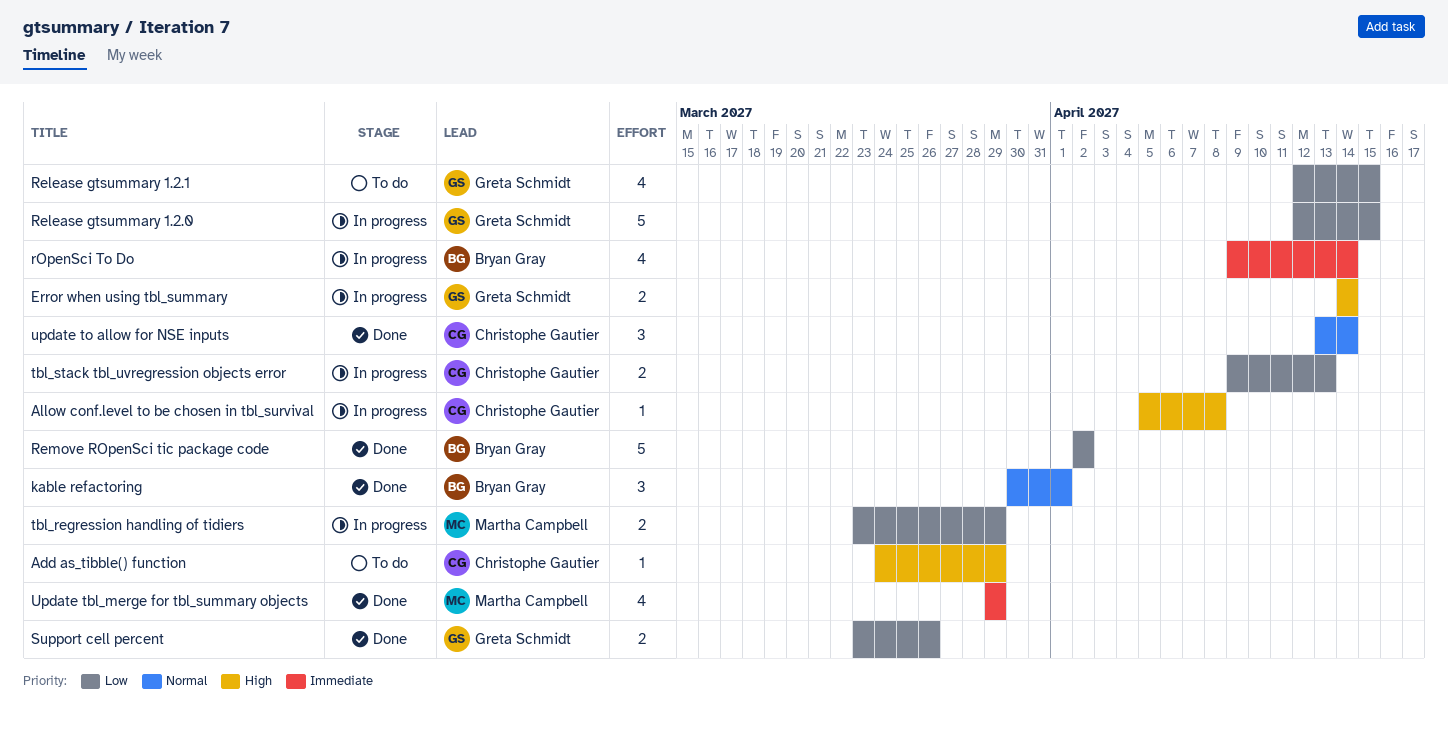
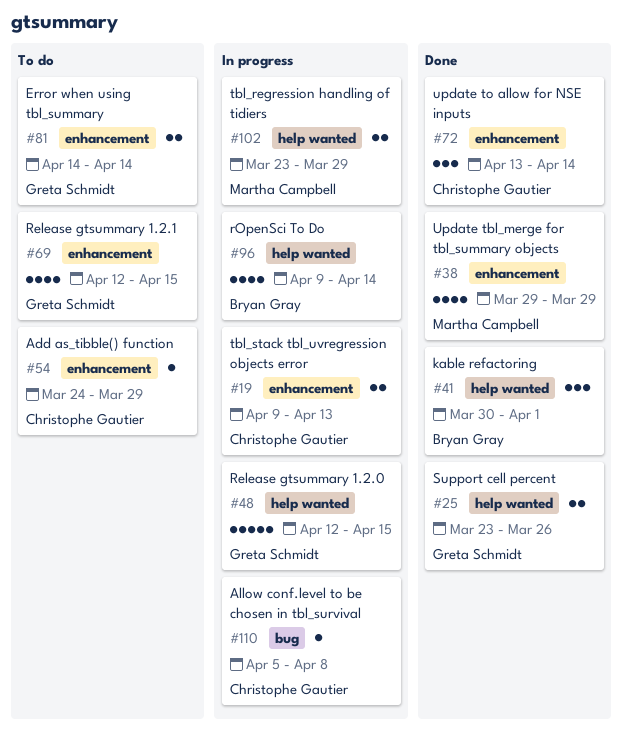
Error when using tbl_summary, status: In progress -> To do
Remove ROpenSci tic package code: present -> none

